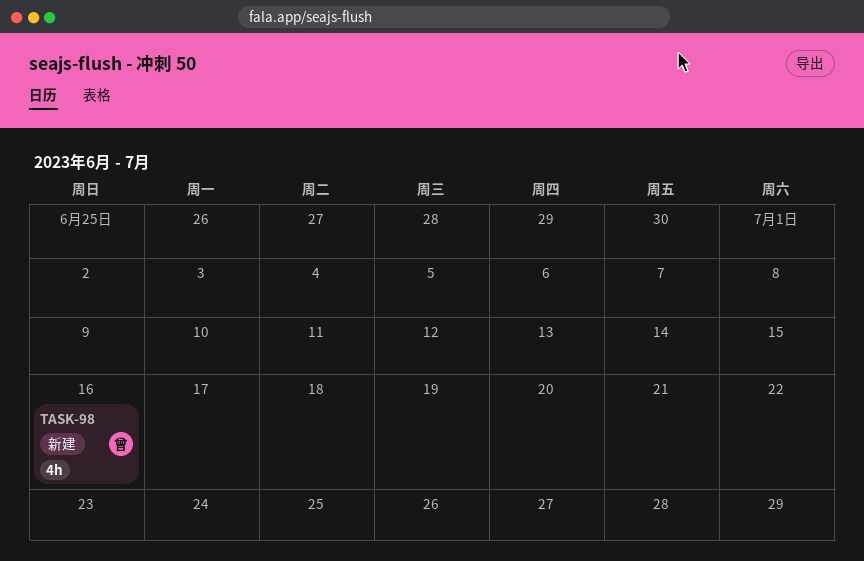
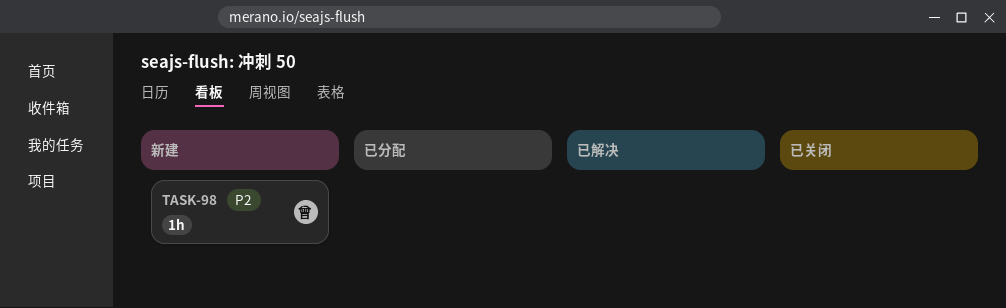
TASK-98, estimate: 4h -> 1h

